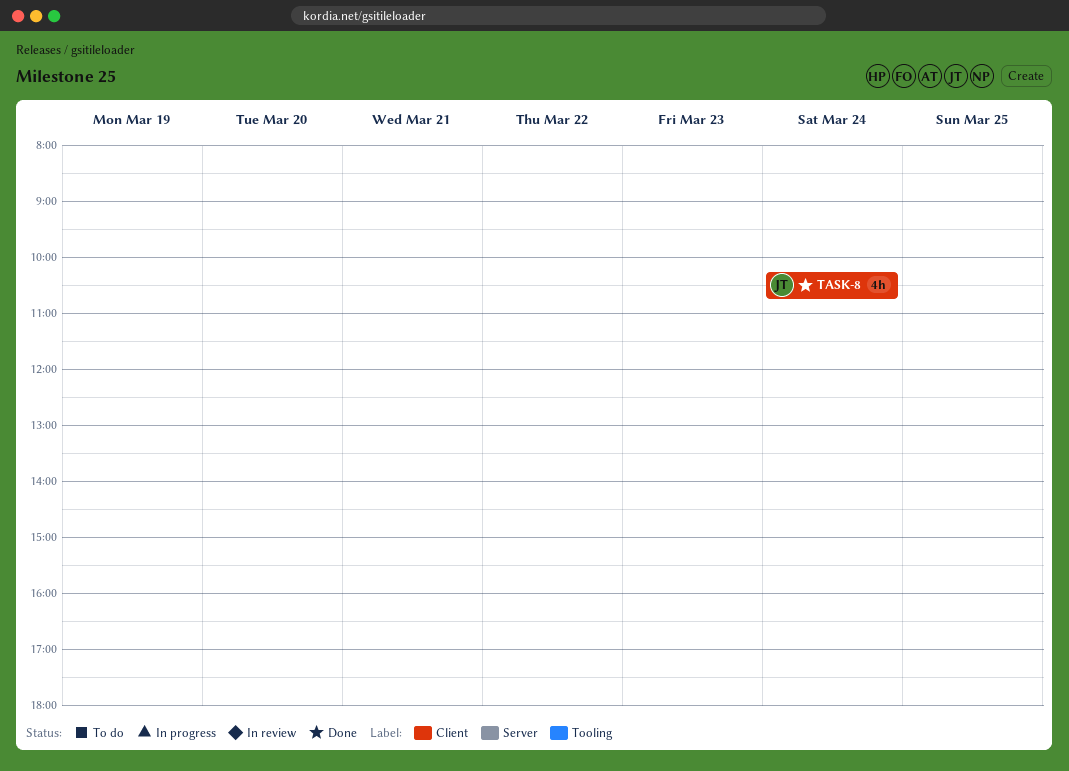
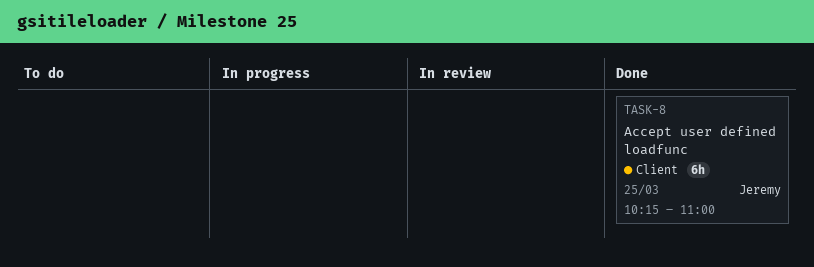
TASK-8, estimate: 4h -> 6h
TASK-8, day: Mar 24 -> Mar 25
TASK-8, ends: 10:45 -> 11:00

